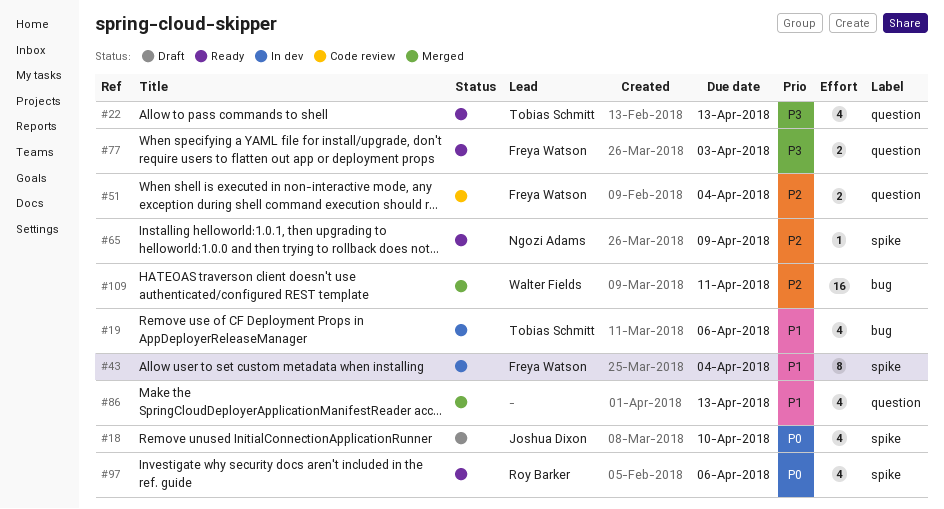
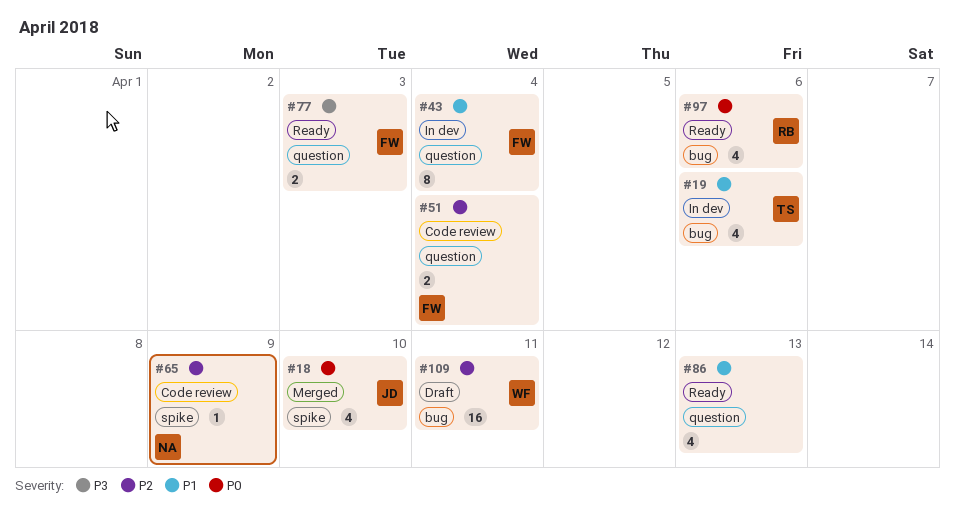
#18, status: Draft -> Merged
#22: present -> none
#43, label: spike -> question
#65, status: Ready -> Code review
#86, status: Merged -> Ready
#97, label: spike -> bug
#109, status: Merged -> Draft

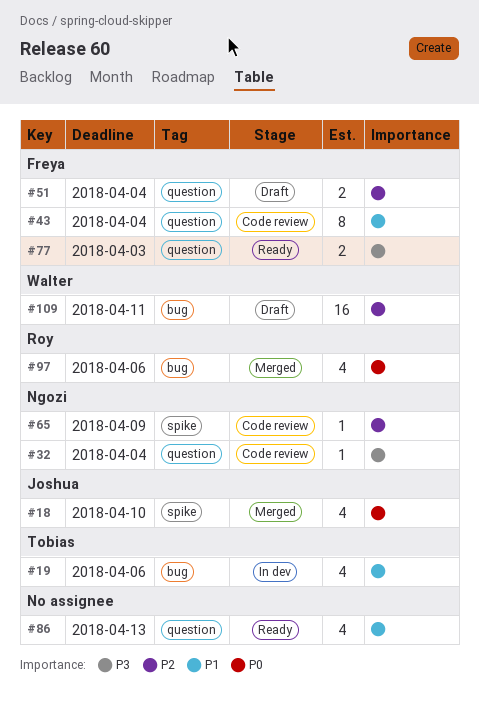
#32: none -> present
#43, status: In dev -> Code review
#51, status: Code review -> Draft
#97, status: Ready -> Merged

